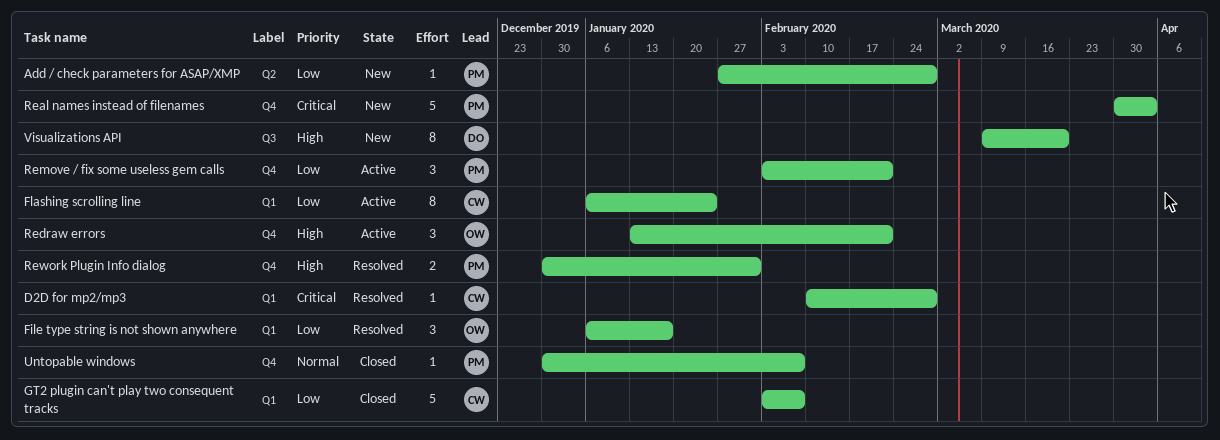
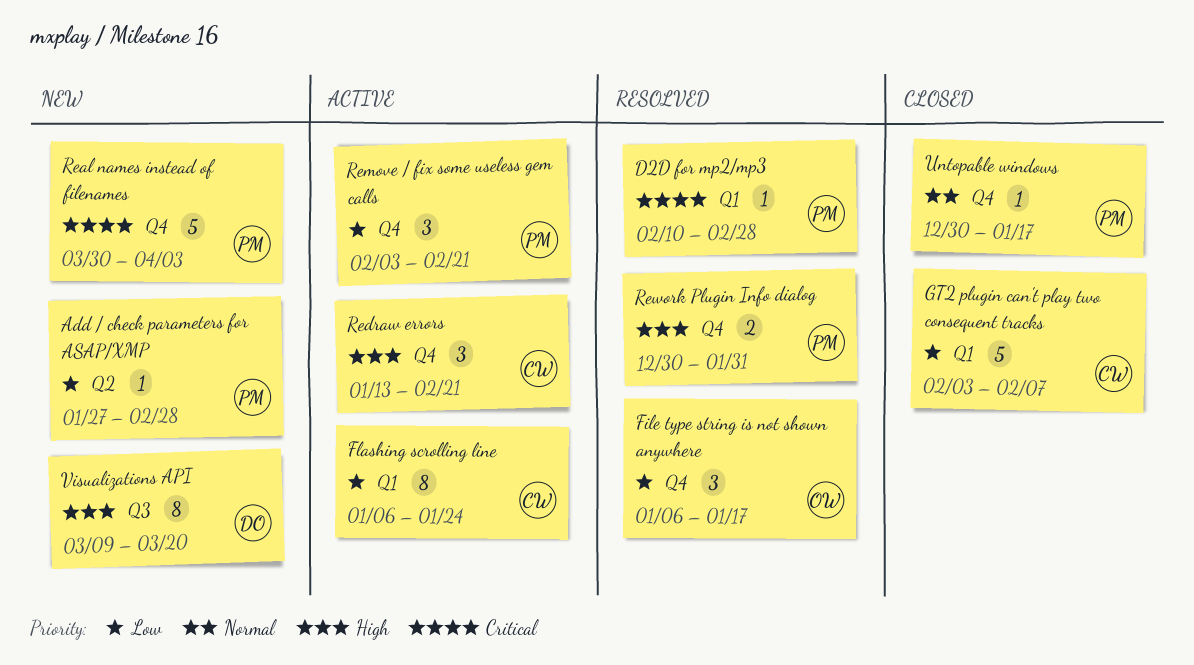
D2D for mp2/mp3, owner: CW -> PM
File type string is not shown anywhere, label: Q1 -> Q4
Redraw errors, owner: OW -> CW
Untopable windows, due: Feb 7 -> Jan 17

